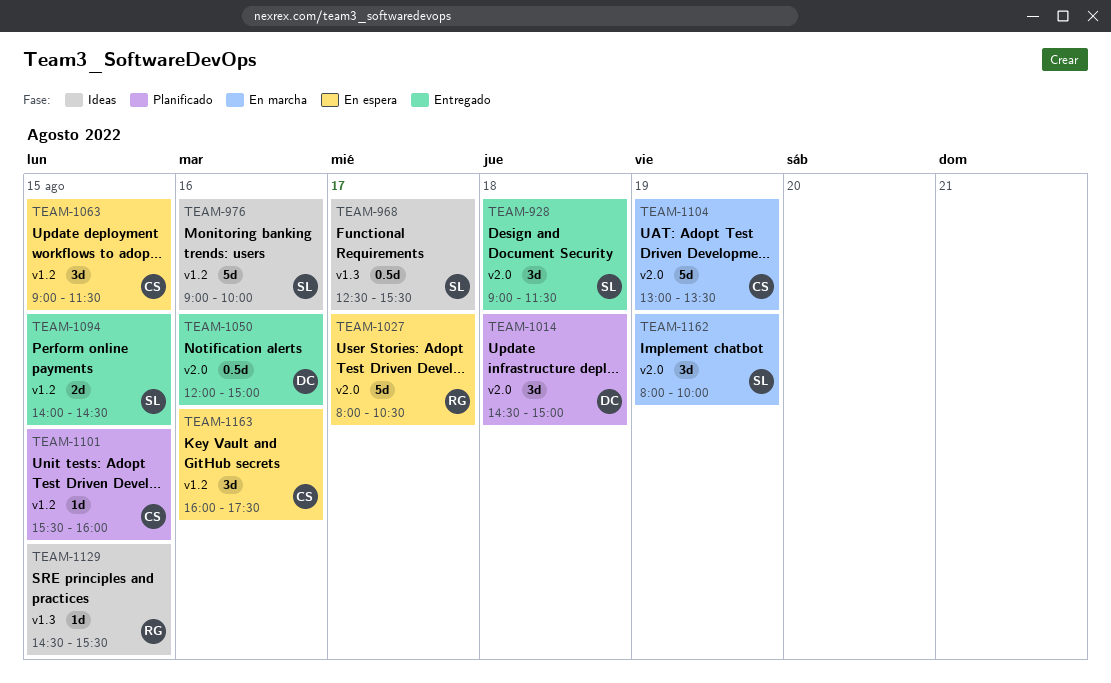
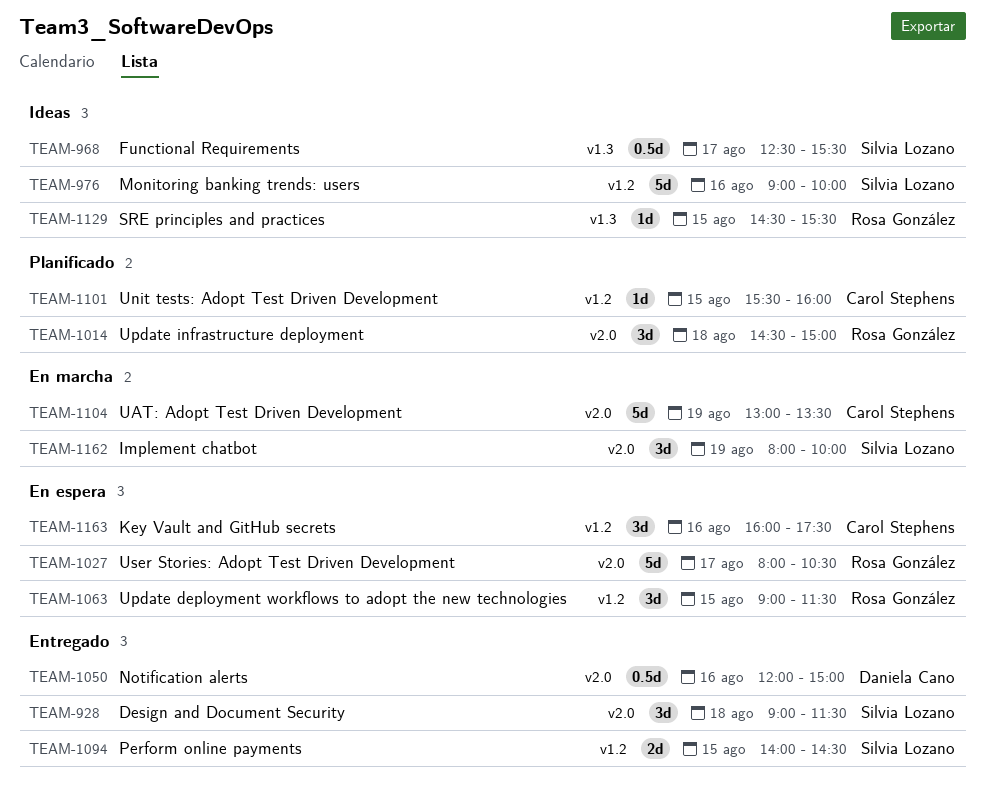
TEAM-1014, owner: Daniela Cano -> Rosa González
TEAM-1063, owner: Carol Stephens -> Rosa González

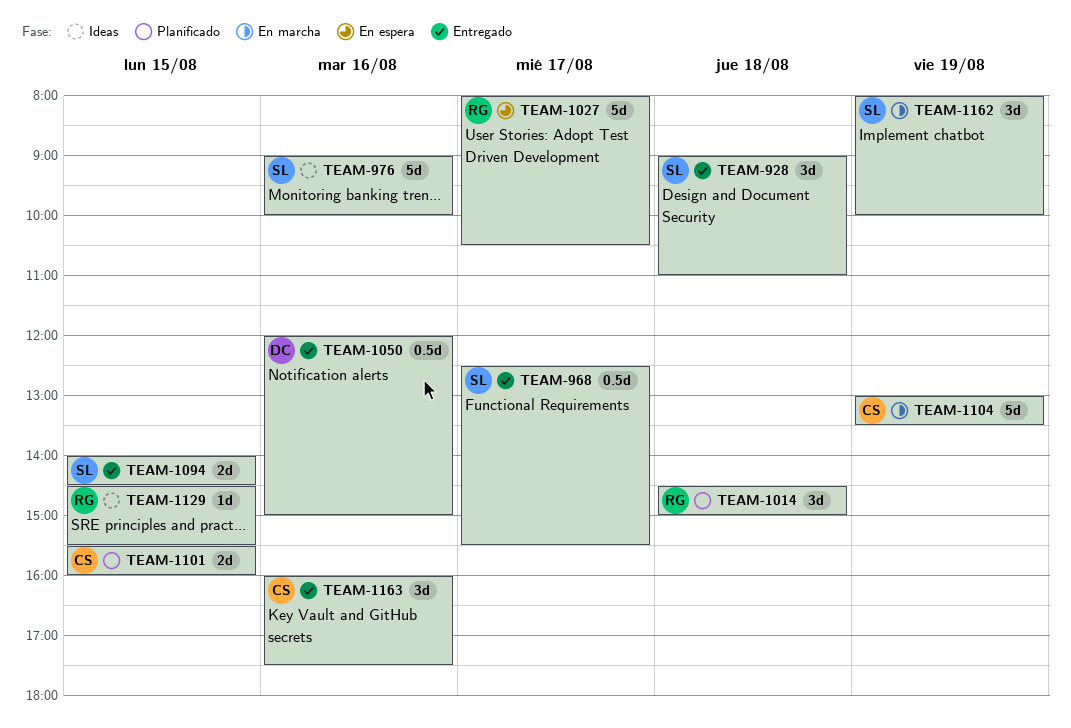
TEAM-928, ends: 11:30 -> 11:00
TEAM-968, status: Ideas -> Entregado
TEAM-1063: present -> none
TEAM-1101, estimate: 1d -> 2d
TEAM-1163, status: En espera -> Entregado

